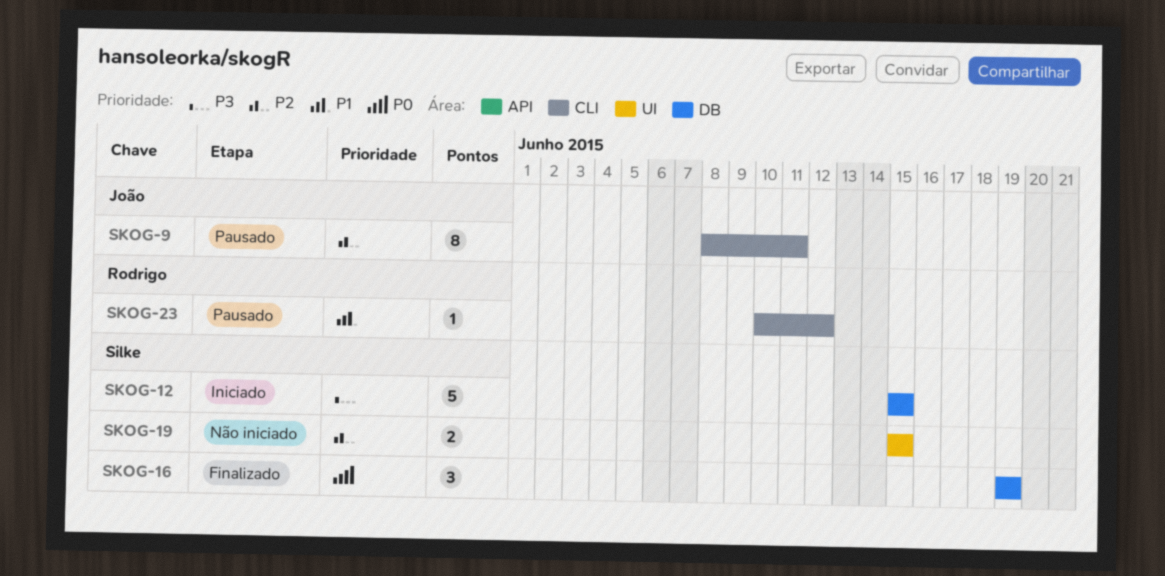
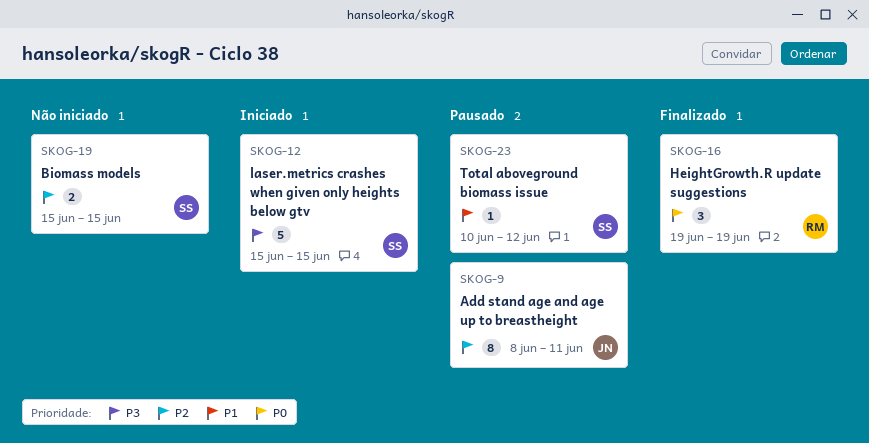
SKOG-16, owner: Silke -> Rodrigo
SKOG-23, owner: Rodrigo -> Silke

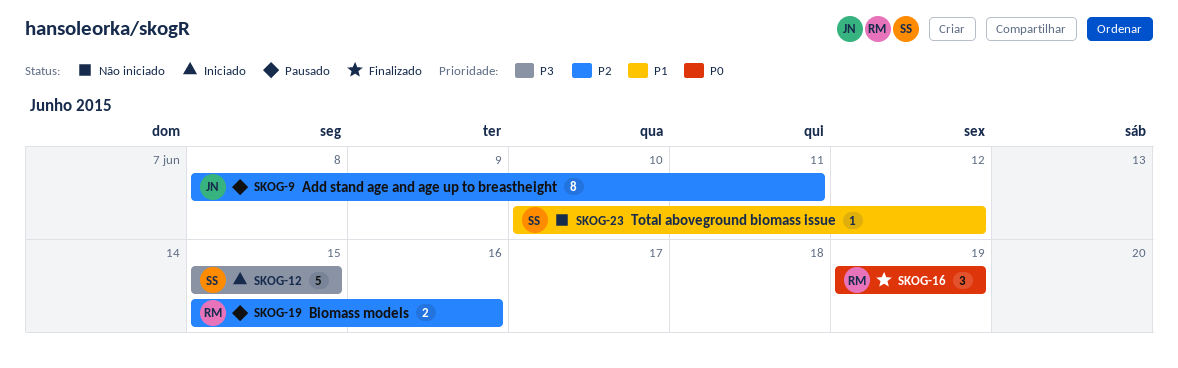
SKOG-19, status: Não iniciado -> Pausado
SKOG-19, owner: SS -> RM
SKOG-19, due: Jun 15 -> Jun 16
SKOG-23, status: Pausado -> Não iniciado

